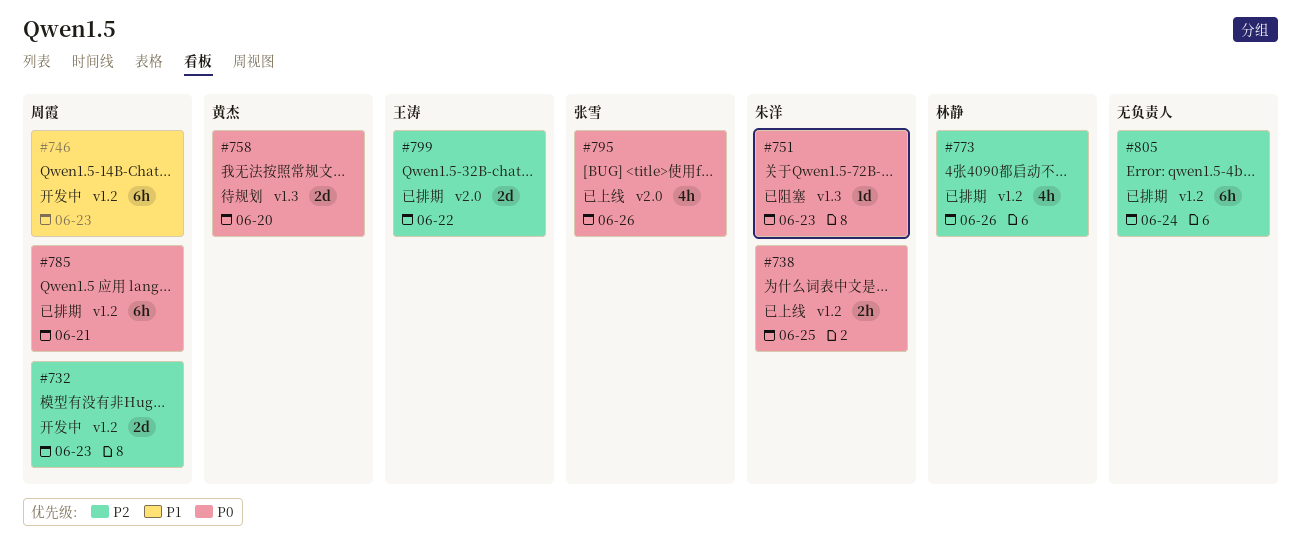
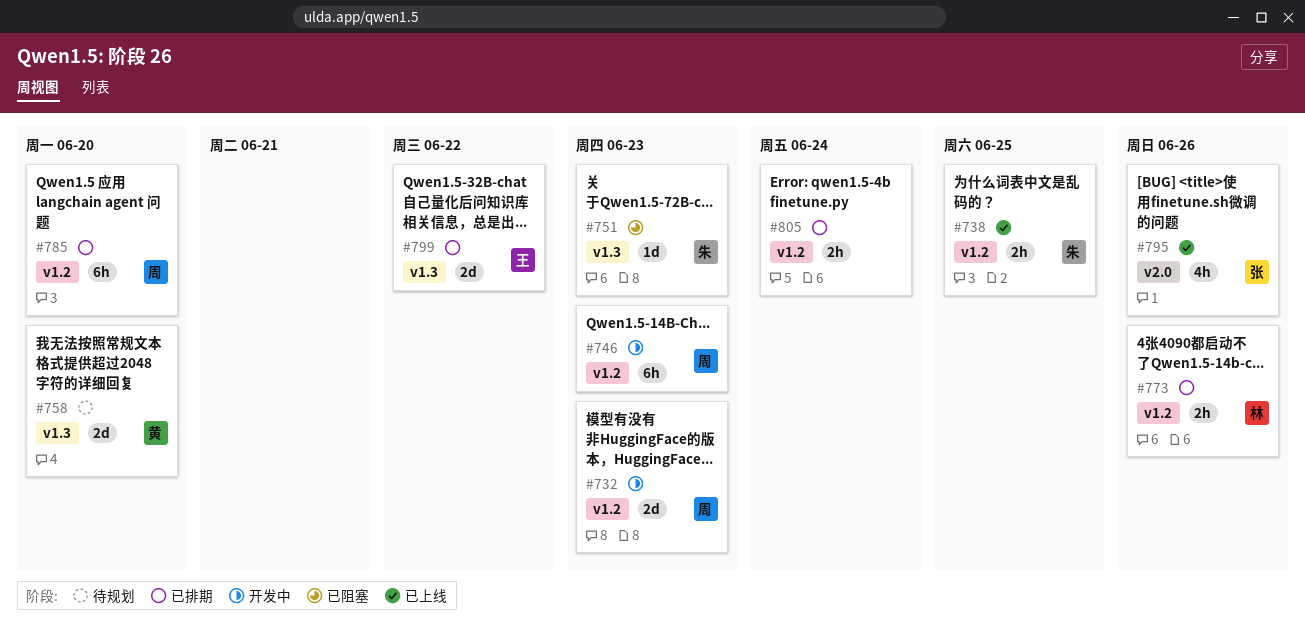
#773, estimate: 4h -> 2h
#785, due: Jun 21 -> Jun 20
#799, label: v2.0 -> v1.3
#805, estimate: 6h -> 2h

